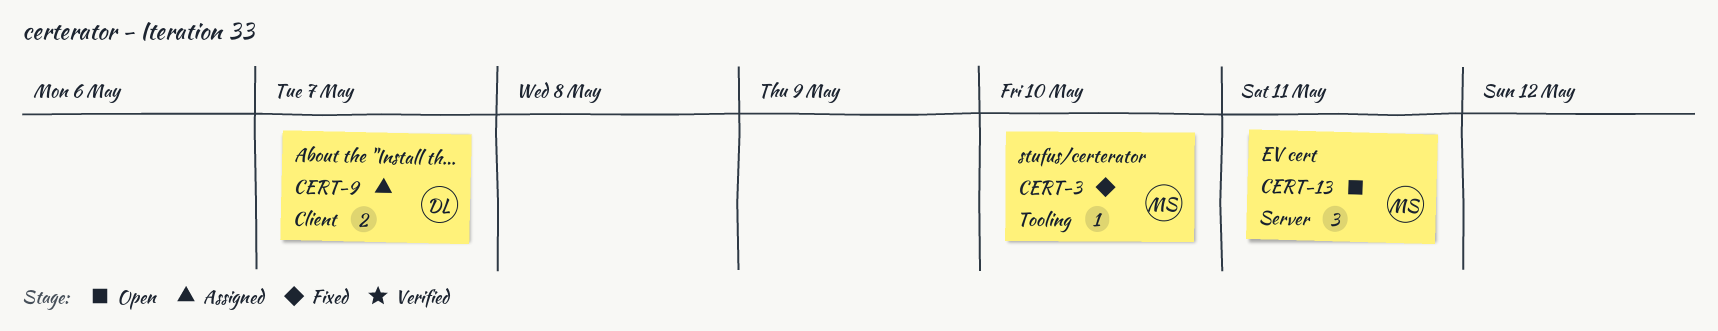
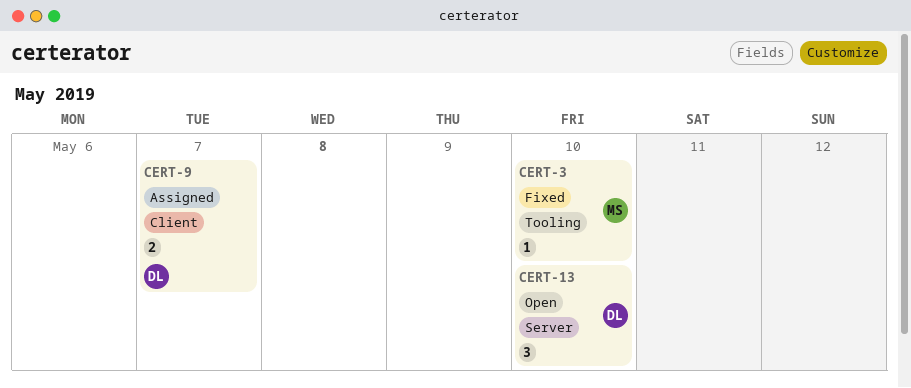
CERT-13, owner: MS -> DL
CERT-13, due: May 11 -> May 10

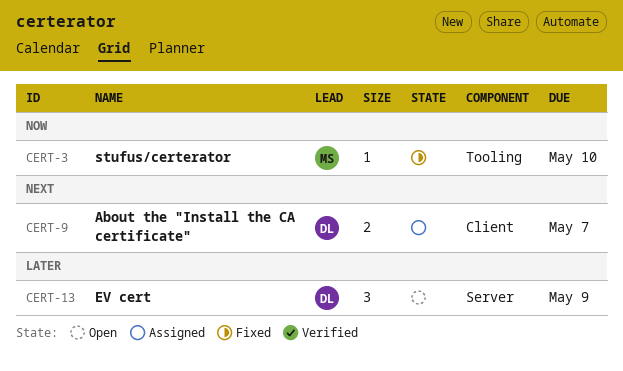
CERT-13, due: May 10 -> May 9

